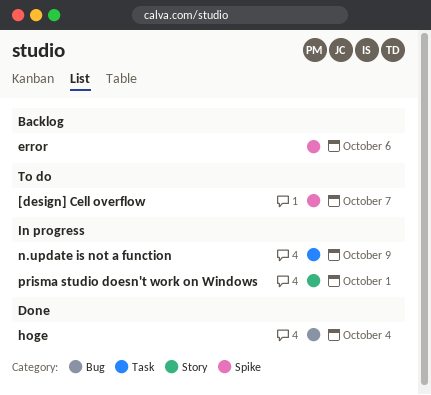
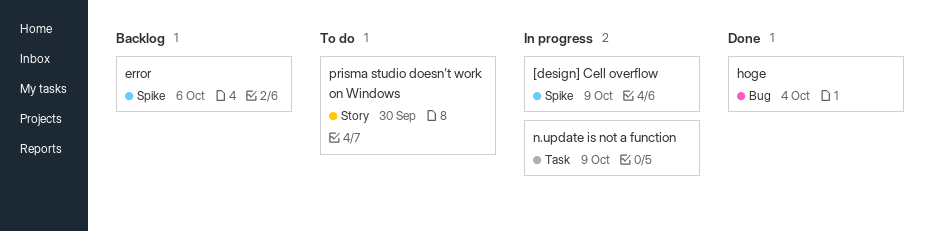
[design] Cell overflow, status: To do -> In progress
[design] Cell overflow, due: Oct 7 -> Oct 9
prisma studio doesn't work on Windows, status: In progress -> To do
prisma studio doesn't work on Windows, due: Oct 1 -> Sep 30

